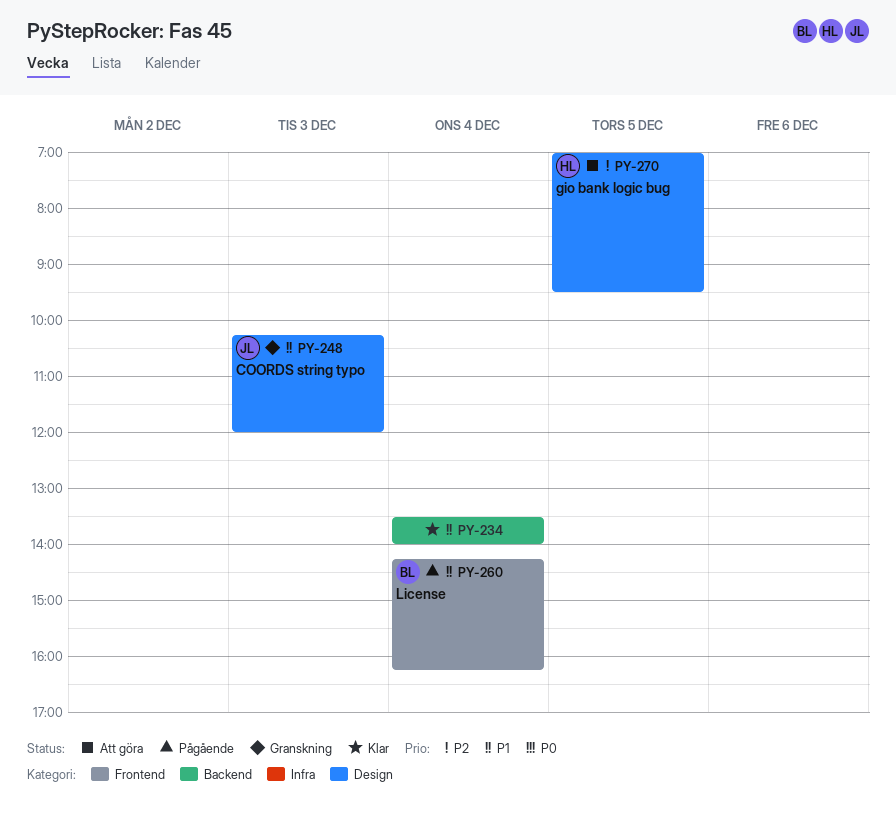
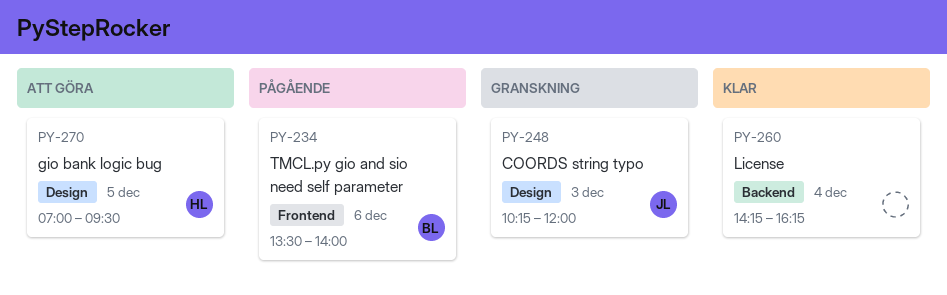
PY-234, status: Klar -> Pågående
PY-234, owner: none -> BL
PY-234, label: Backend -> Frontend
PY-234, day: Dec 4 -> Dec 6
PY-260, status: Pågående -> Klar
PY-260, owner: BL -> none
PY-260, label: Frontend -> Backend

